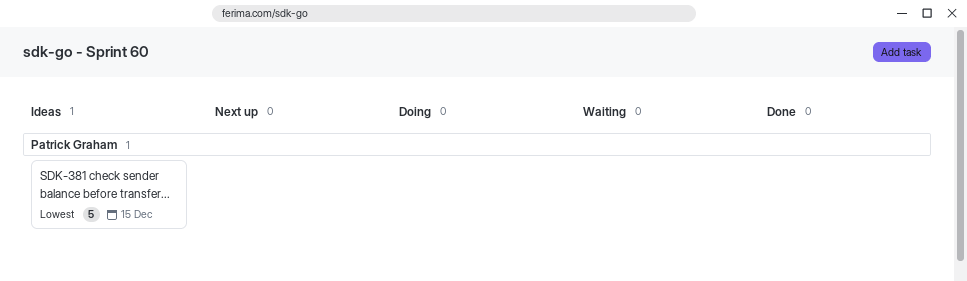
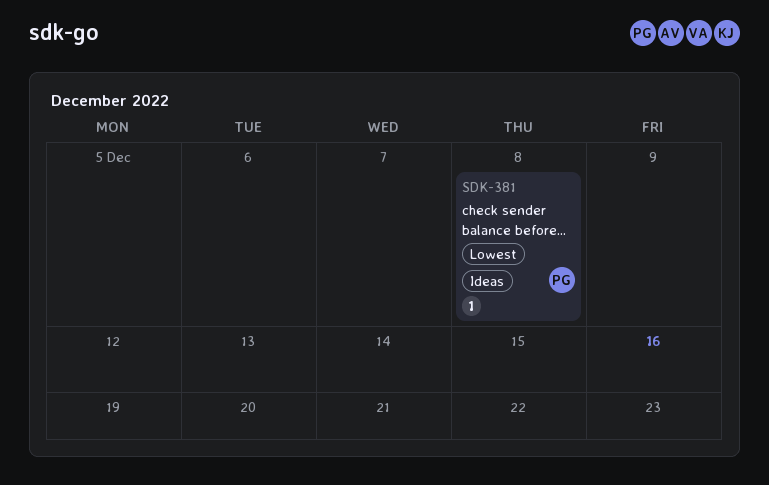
SDK-381, estimate: 5 -> 1
SDK-381, due: Dec 15 -> Dec 8

